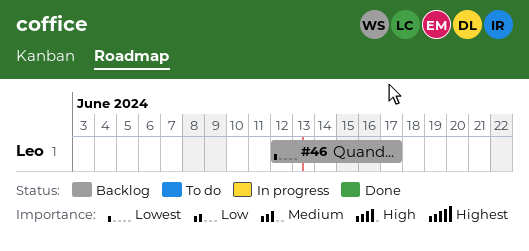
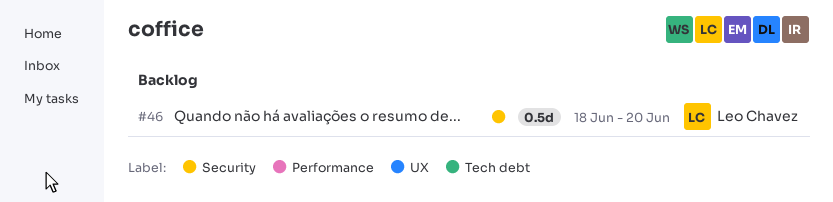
#46, start: Jun 12 -> Jun 18
#46, due: Jun 17 -> Jun 20

